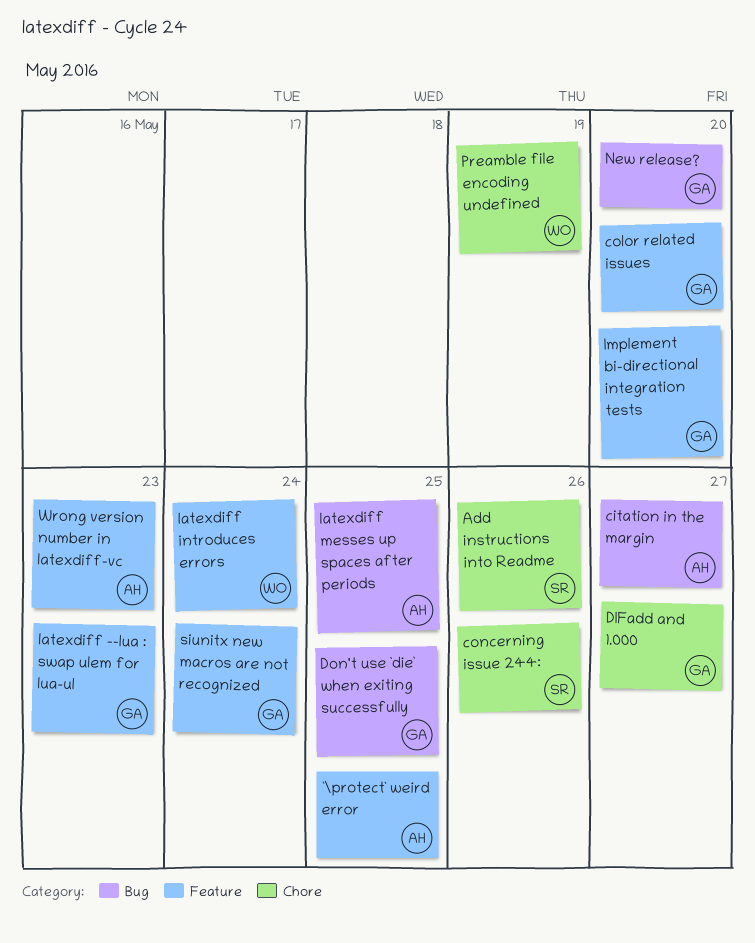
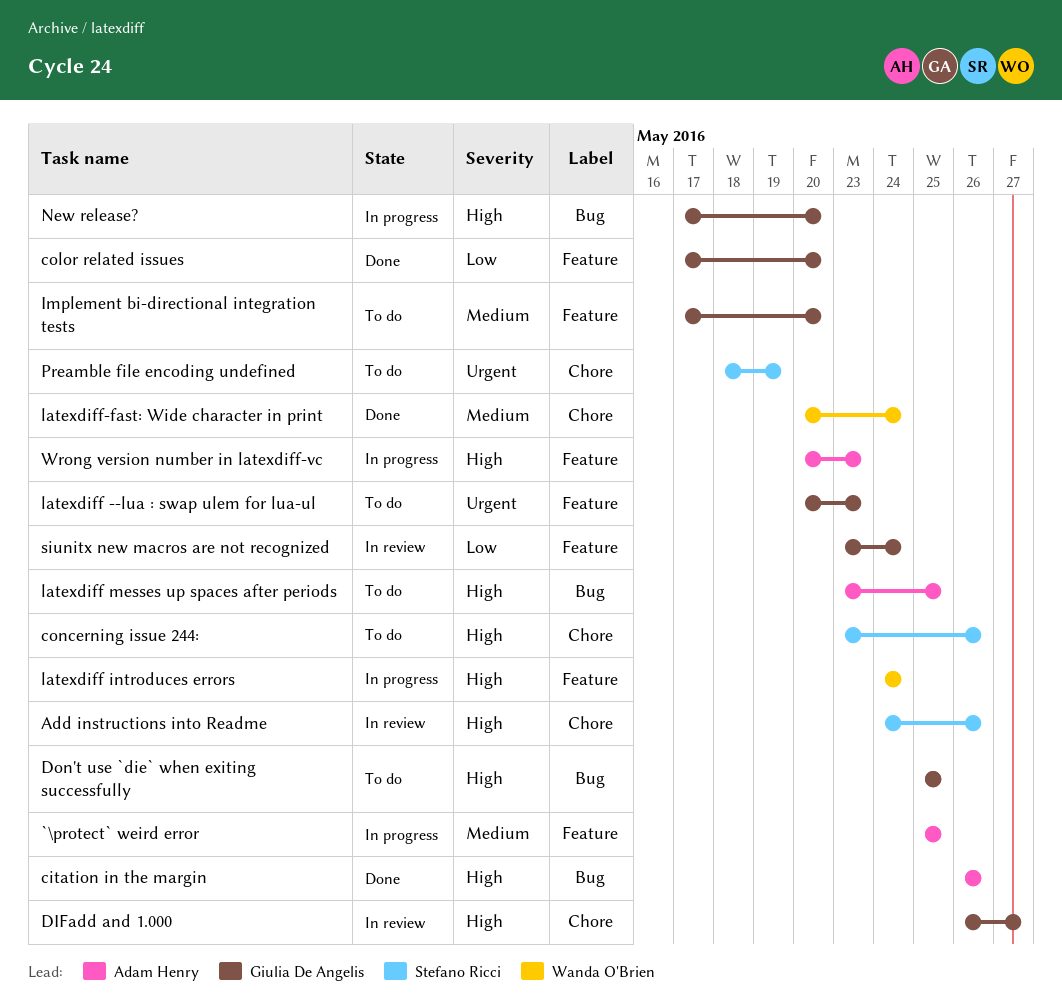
citation in the margin, due: May 27 -> May 26
latexdiff-fast: Wide character in print: none -> present
Preamble file encoding undefined, owner: Wanda O'Brien -> Stefano Ricci

